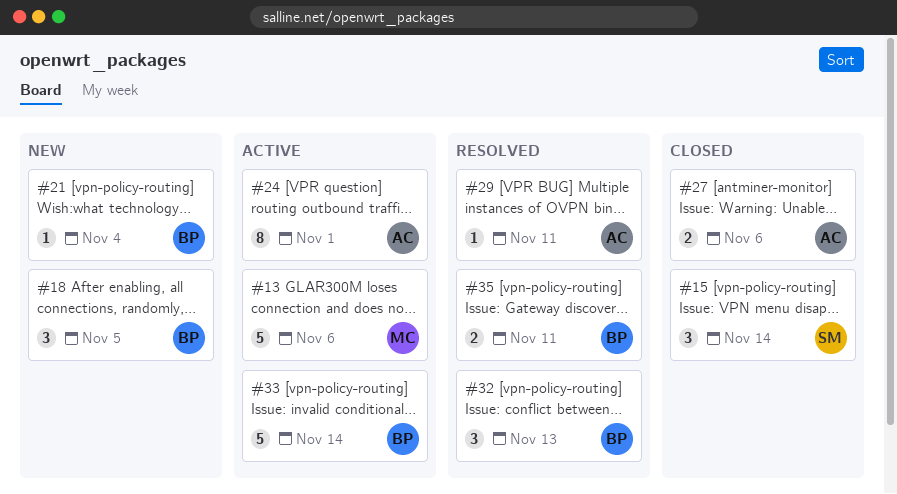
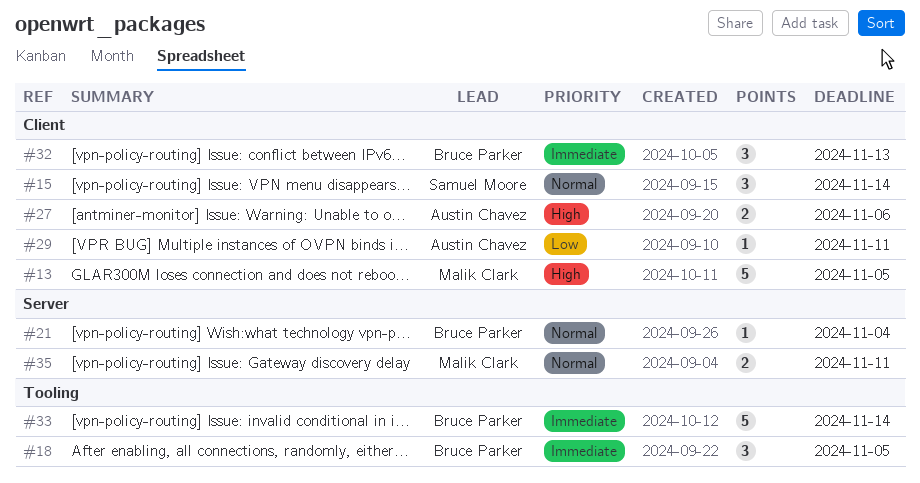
#13, due: Nov 6 -> Nov 5
#24: present -> none
#35, owner: Bruce Parker -> Malik Clark

